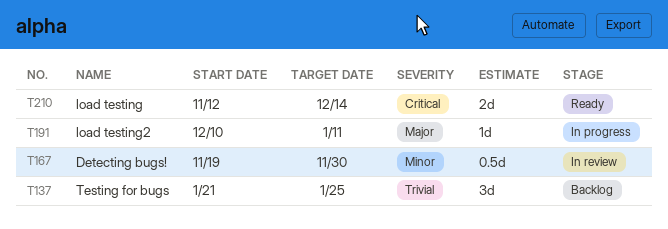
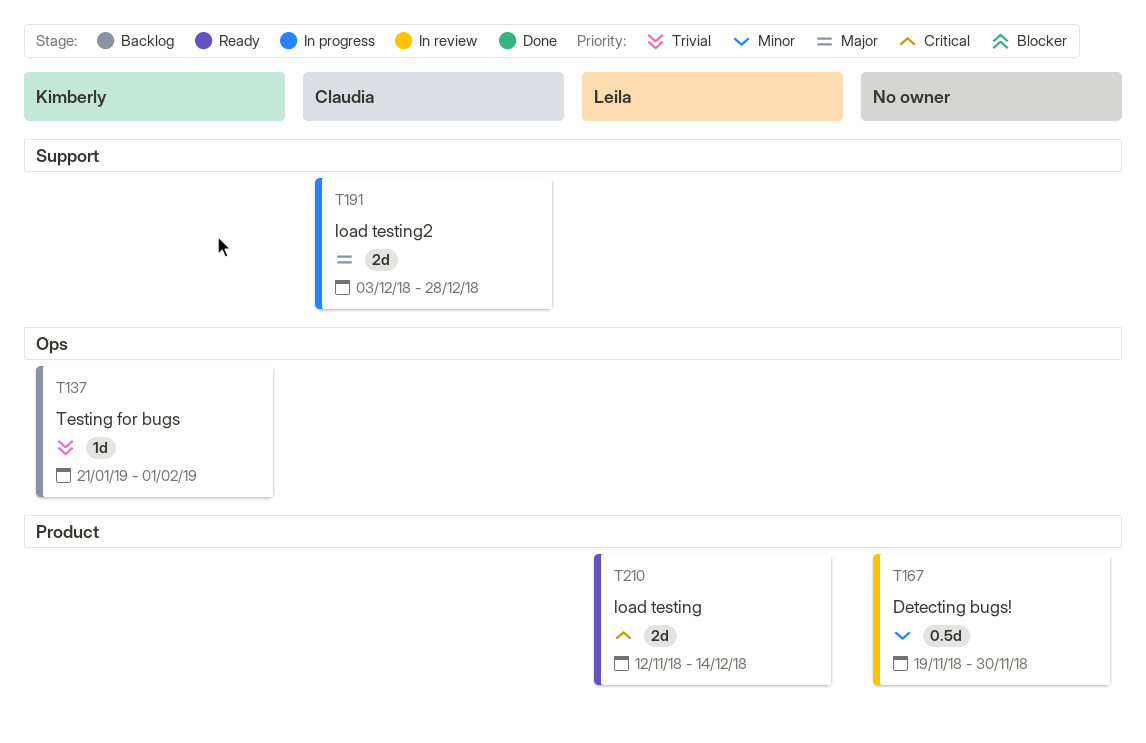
T137, estimate: 3d -> 1d
T137, due: Jan 25 -> Feb 1
T191, estimate: 1d -> 2d
T191, start: Dec 10 -> Dec 3
T191, due: Jan 11 -> Dec 28

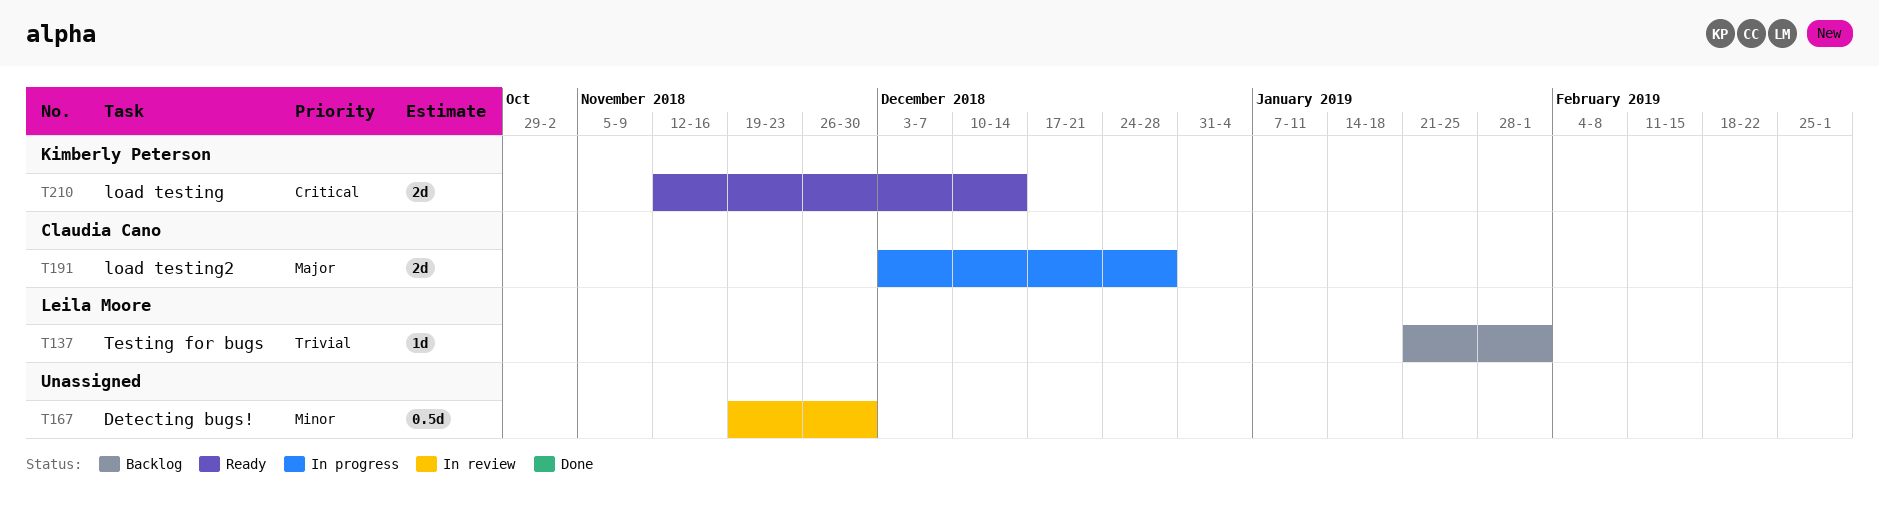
T137, owner: Kimberly Peterson -> Leila Moore
T210, owner: Leila Moore -> Kimberly Peterson

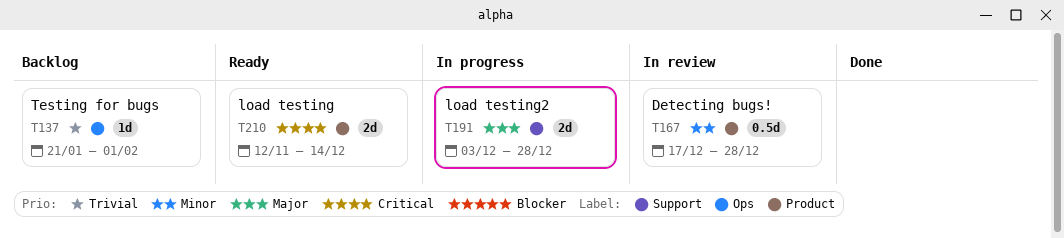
T167, start: Nov 19 -> Dec 17
T167, due: Nov 30 -> Dec 28

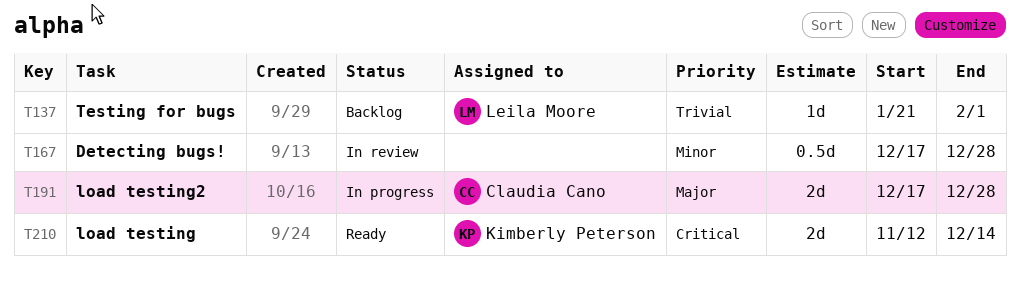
T191, start: Dec 3 -> Dec 17

